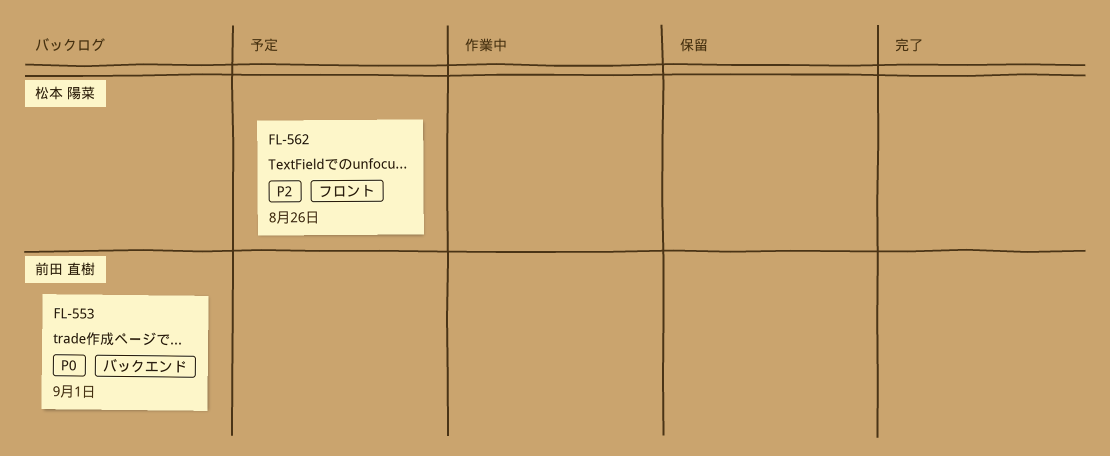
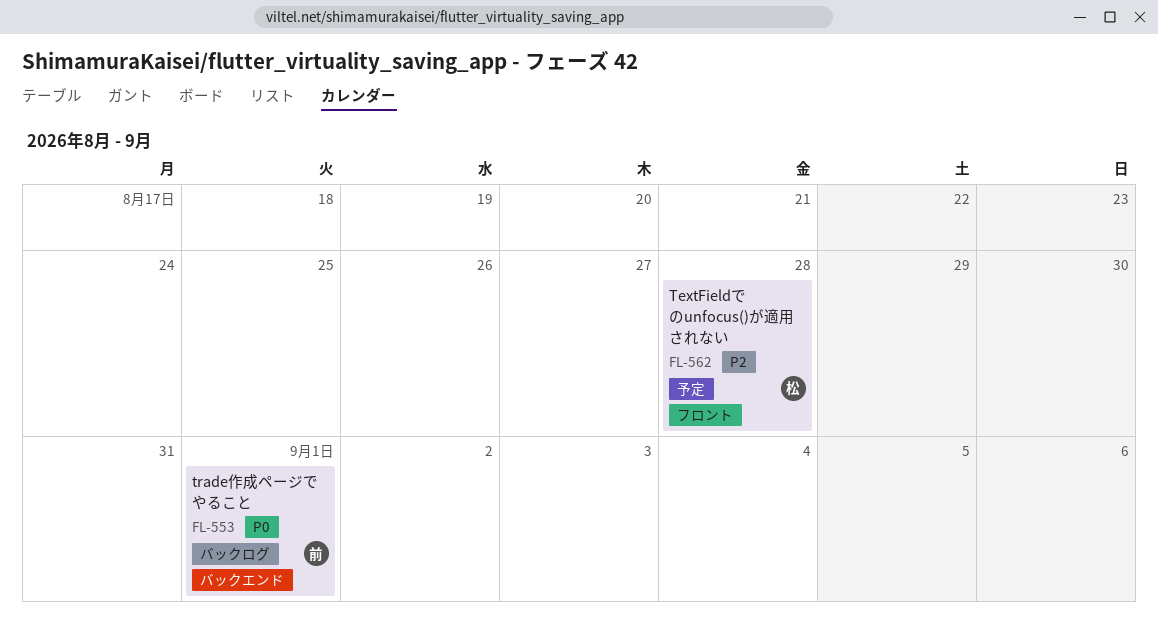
FL-562, due: Aug 26 -> Aug 28

